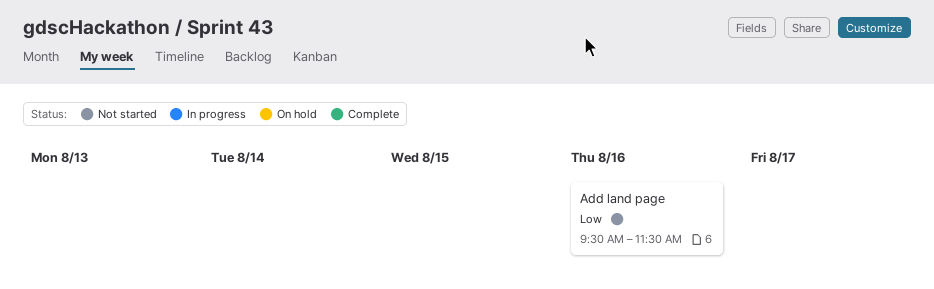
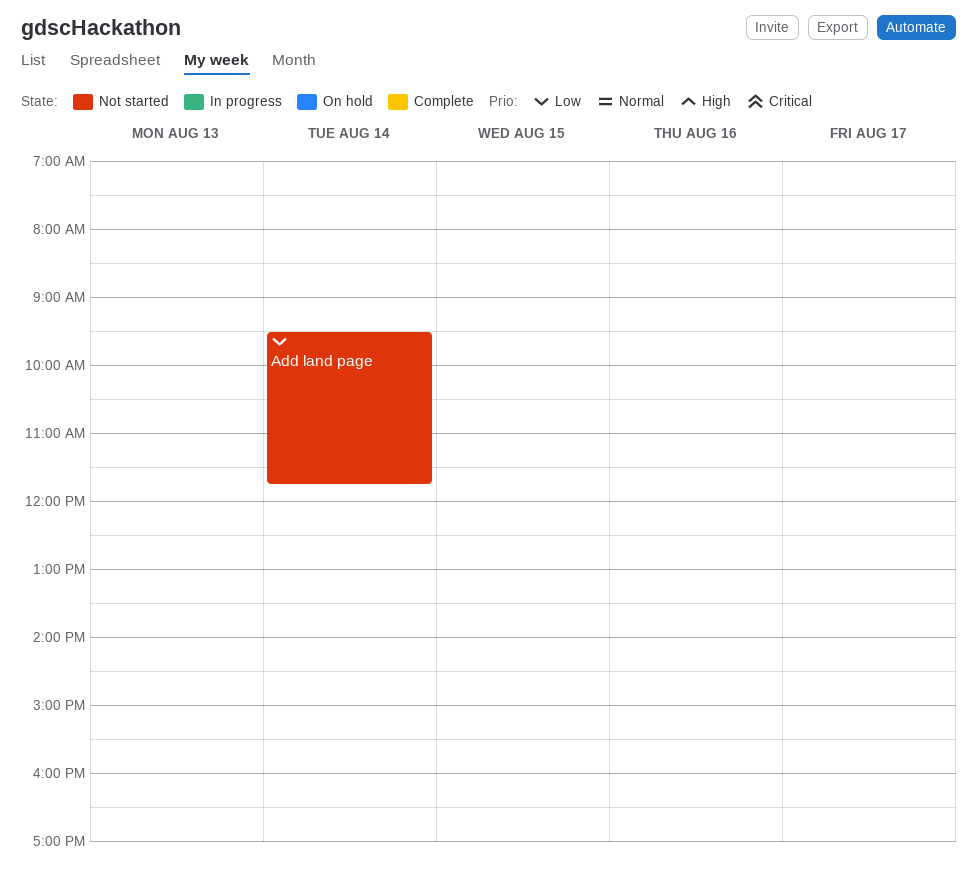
Add land page, day: Aug 16 -> Aug 14
Add land page, ends: 11:30 -> 11:45

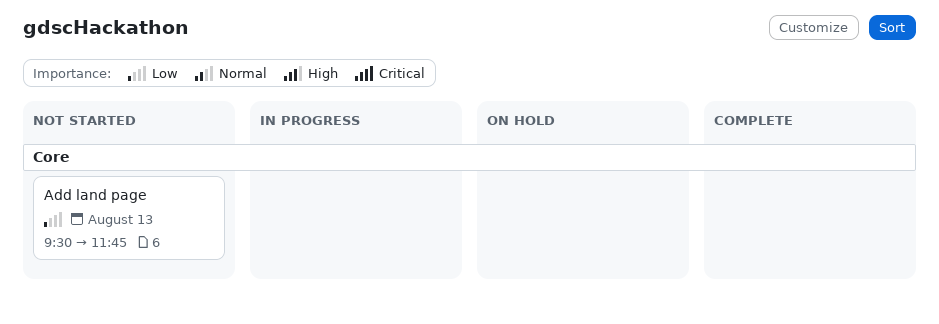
Add land page, day: Aug 14 -> Aug 13

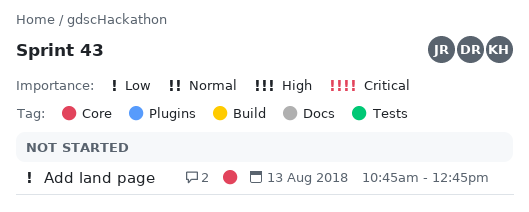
Add land page, begins: 09:30 -> 10:45
Add land page, ends: 11:45 -> 12:45

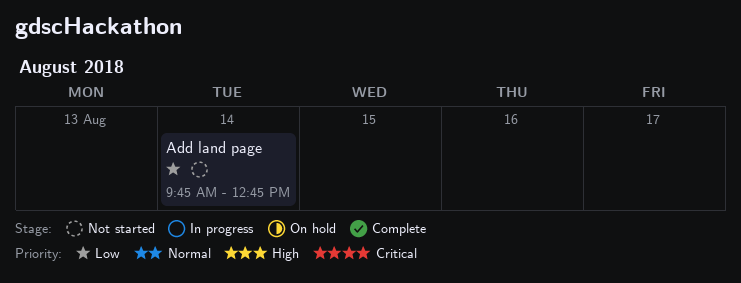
Add land page, day: Aug 13 -> Aug 14
Add land page, begins: 10:45 -> 09:45

